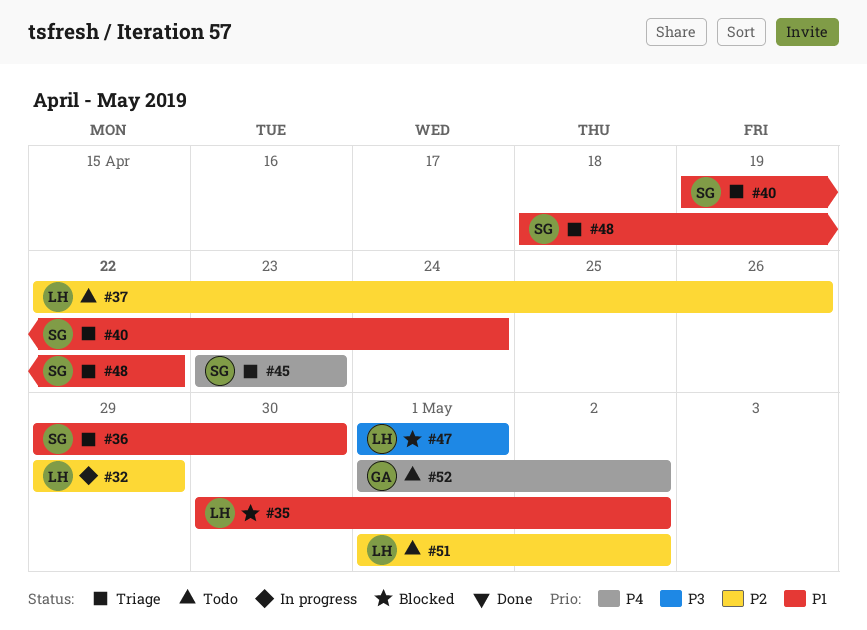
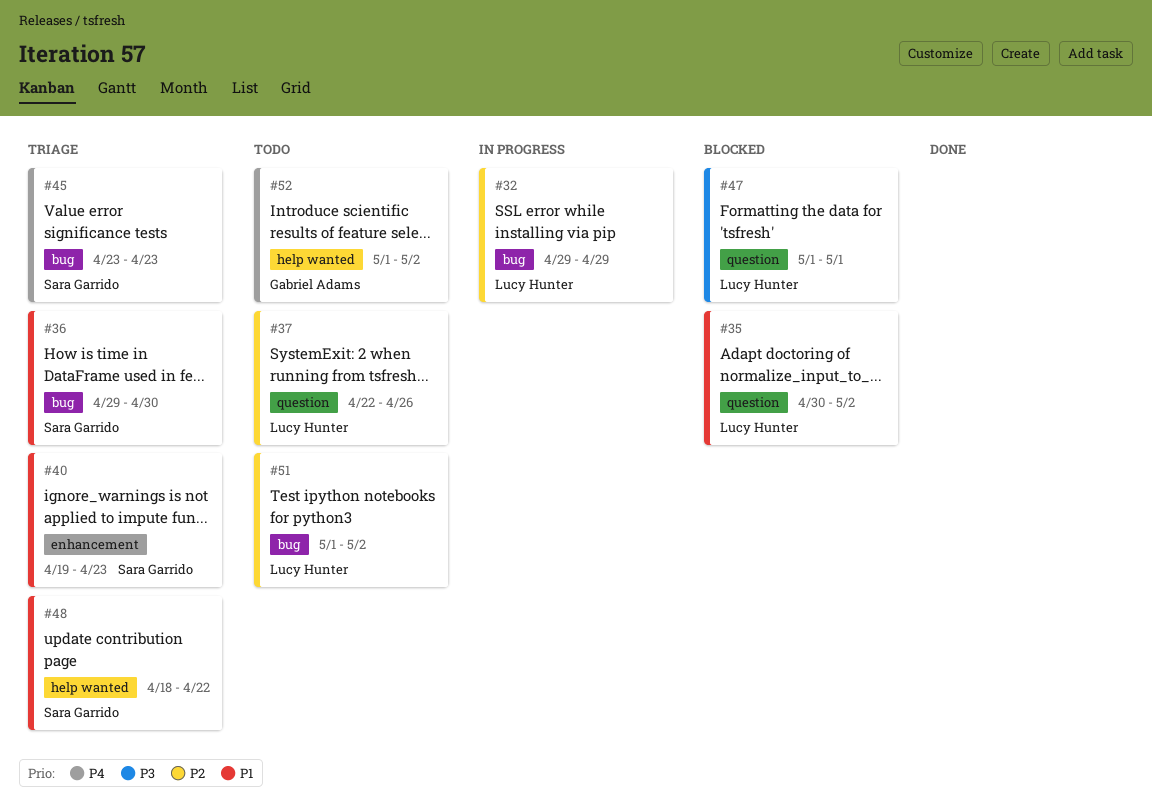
#40, due: Apr 24 -> Apr 23

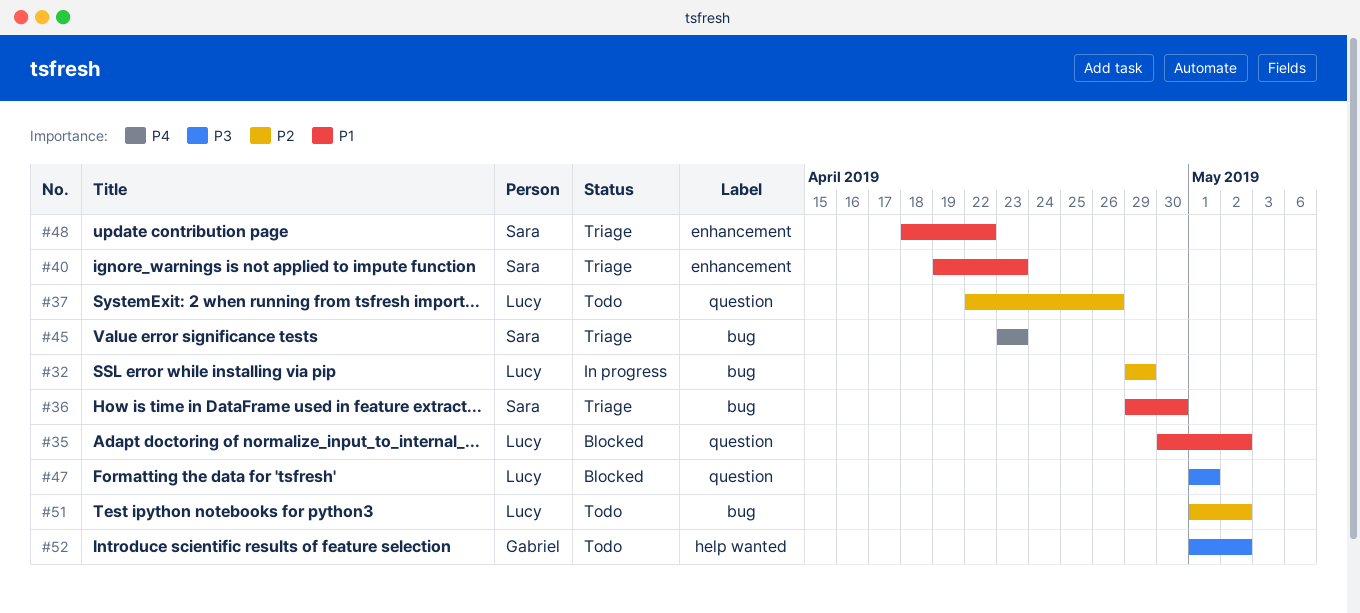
#48, label: help wanted -> enhancement
#52, priority: P4 -> P3

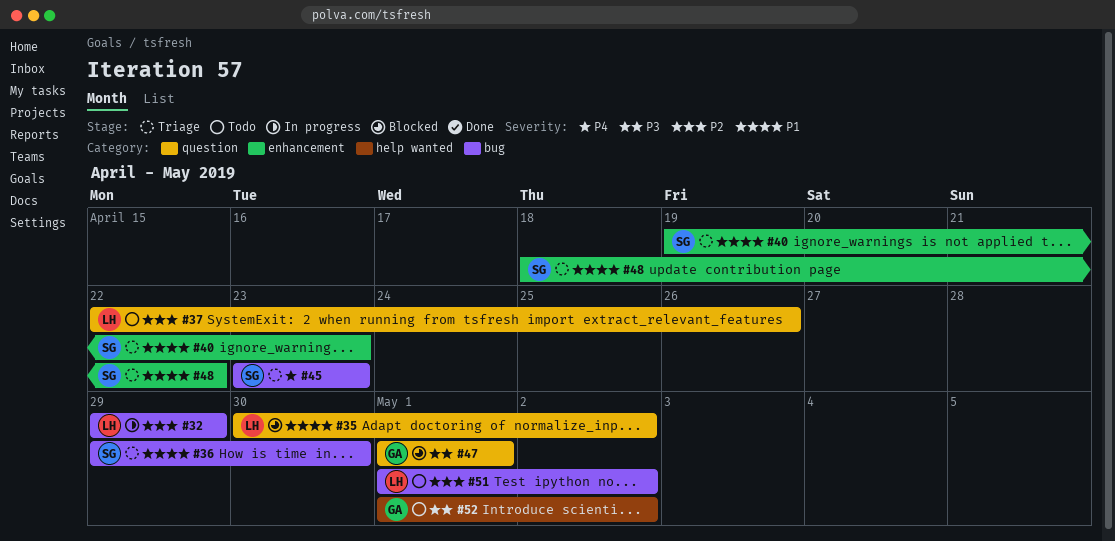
#47, owner: Lucy -> Gabriel

